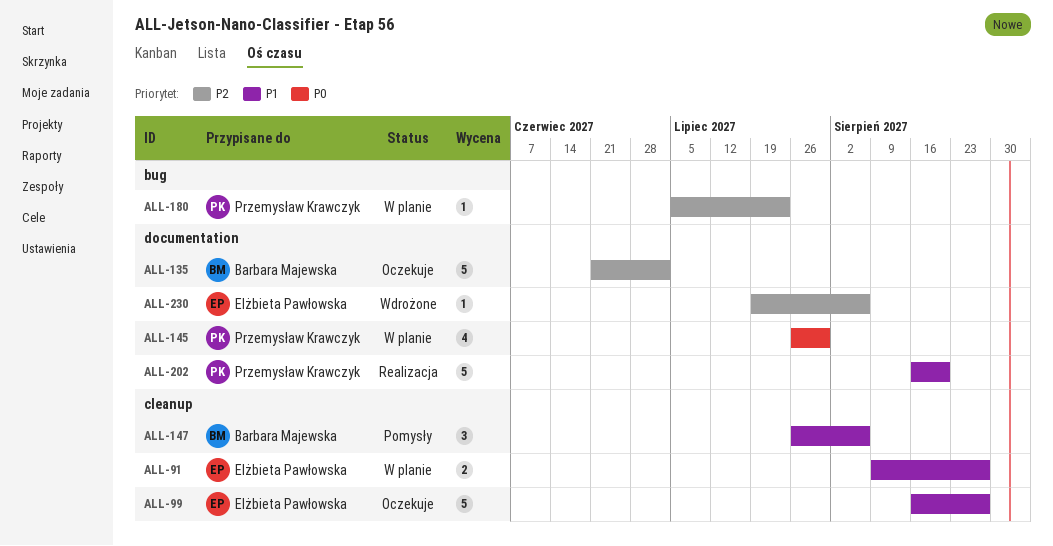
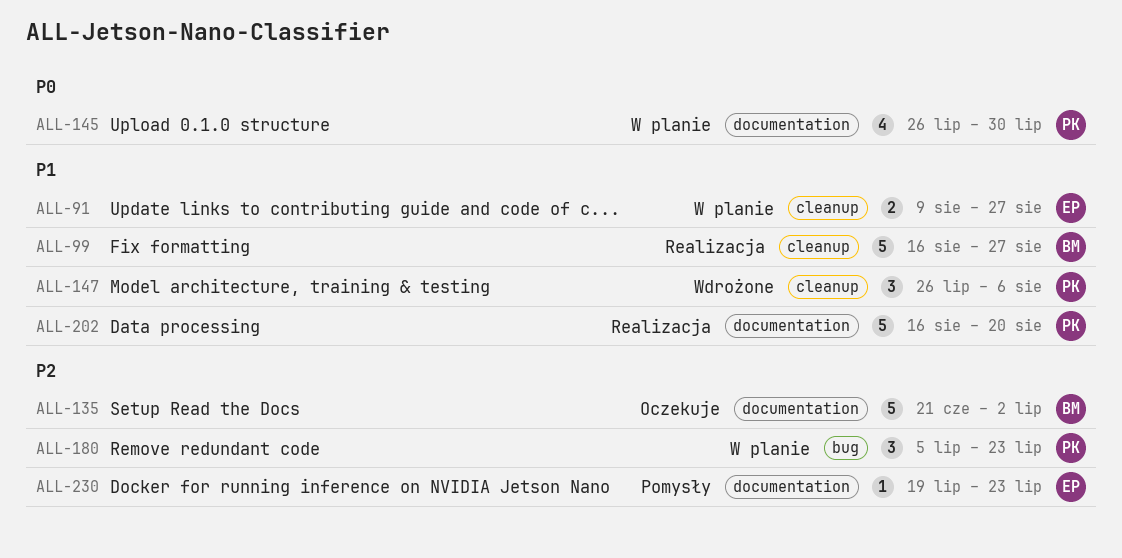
ALL-99, status: Oczekuje -> Realizacja
ALL-99, owner: Elżbieta Pawłowska -> Barbara Majewska
ALL-147, status: Pomysły -> Wdrożone
ALL-147, owner: Barbara Majewska -> Przemysław Krawczyk
ALL-180, estimate: 1 -> 3
ALL-230, status: Wdrożone -> Pomysły
ALL-230, due: Aug 6 -> Jul 23

